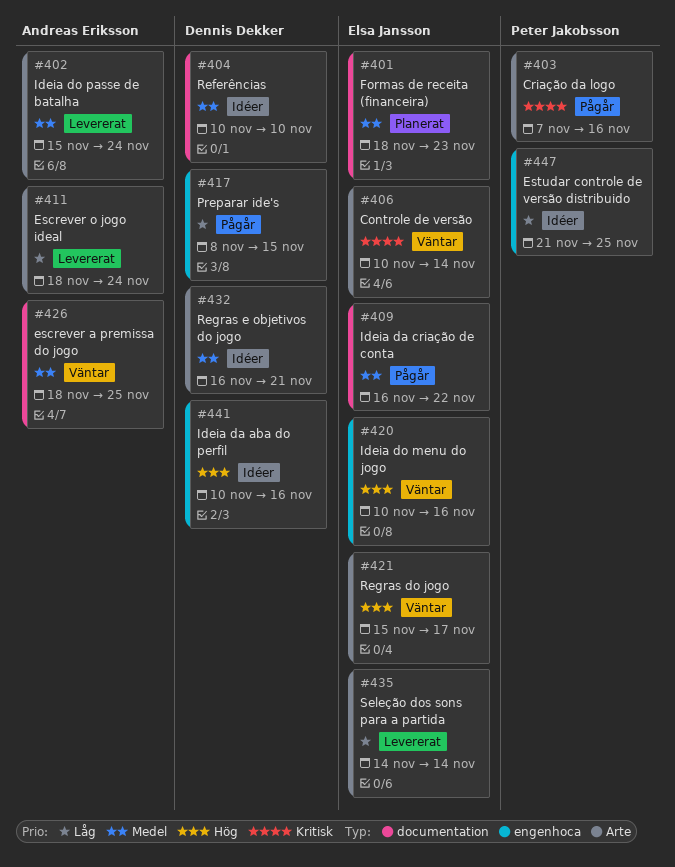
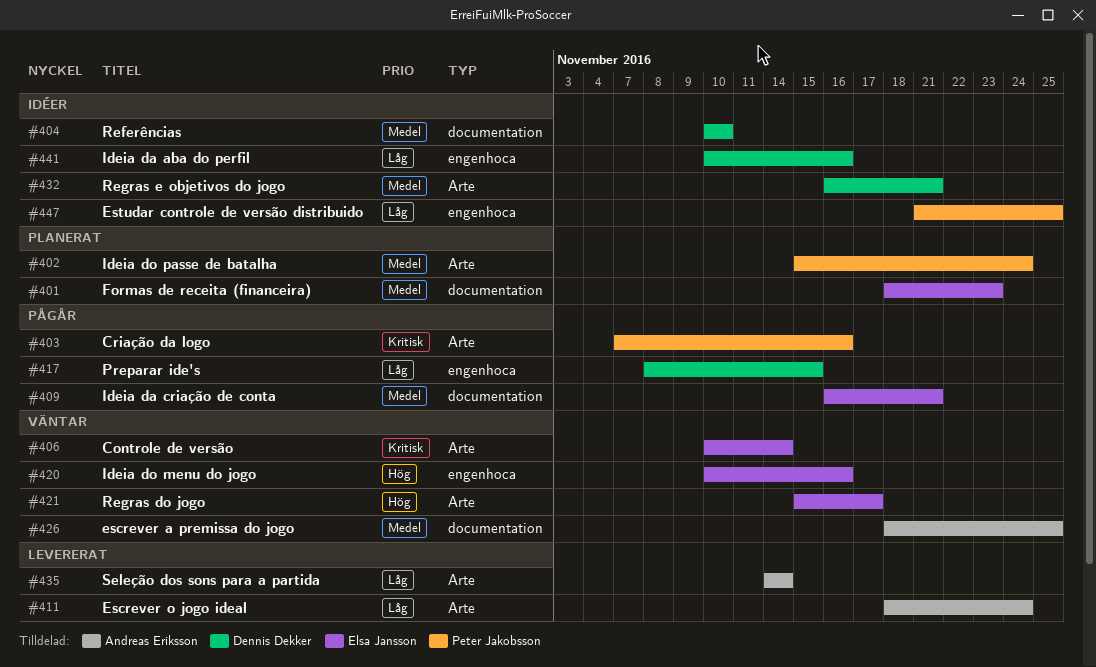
#402, status: Levererat -> Planerat
#402, owner: Andreas Eriksson -> Peter Jakobsson
#409, due: Nov 22 -> Nov 21
#435, owner: Elsa Jansson -> Andreas Eriksson
#441, priority: Hög -> Låg

